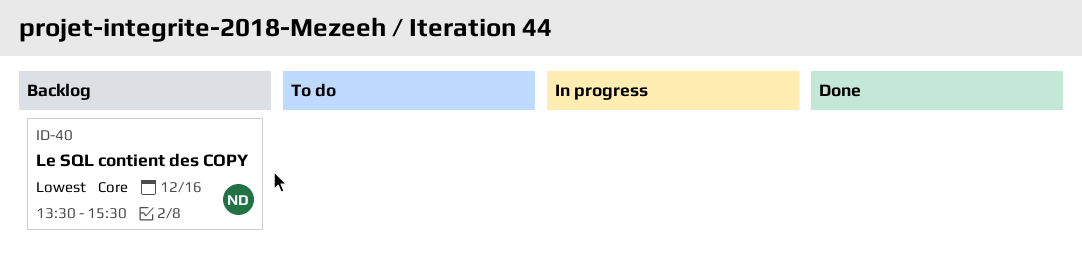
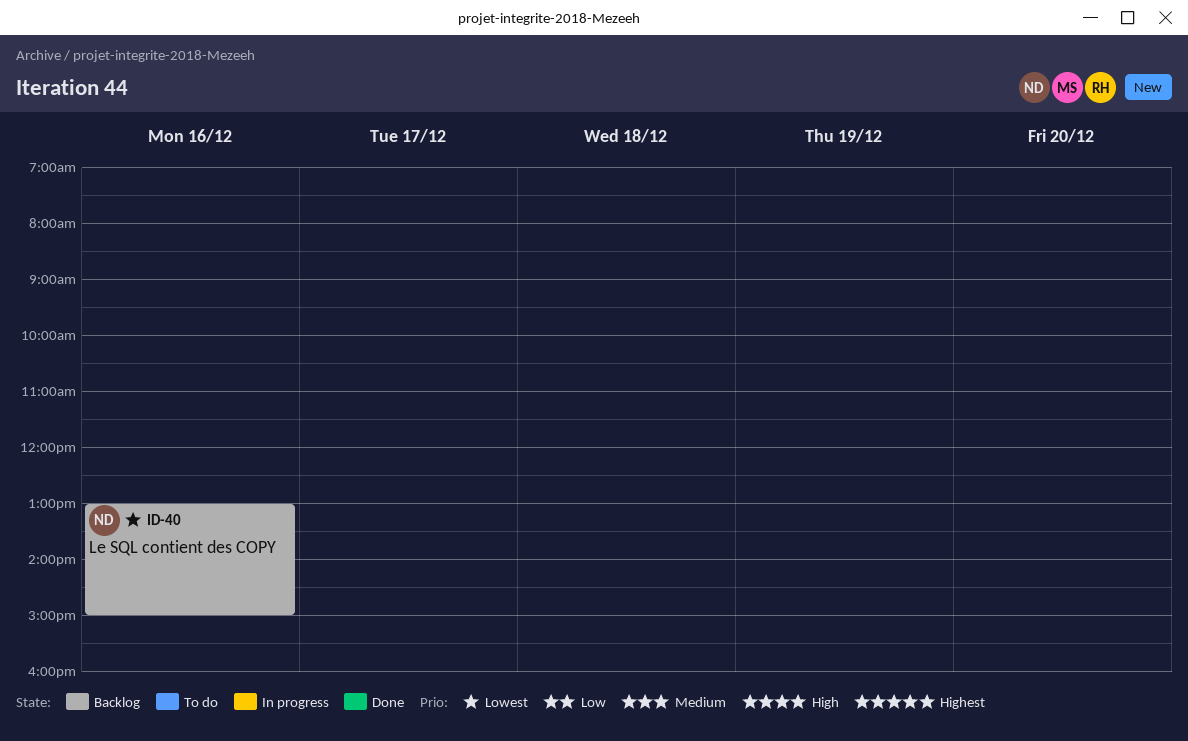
ID-40, begins: 13:30 -> 13:00
ID-40, ends: 15:30 -> 15:00

